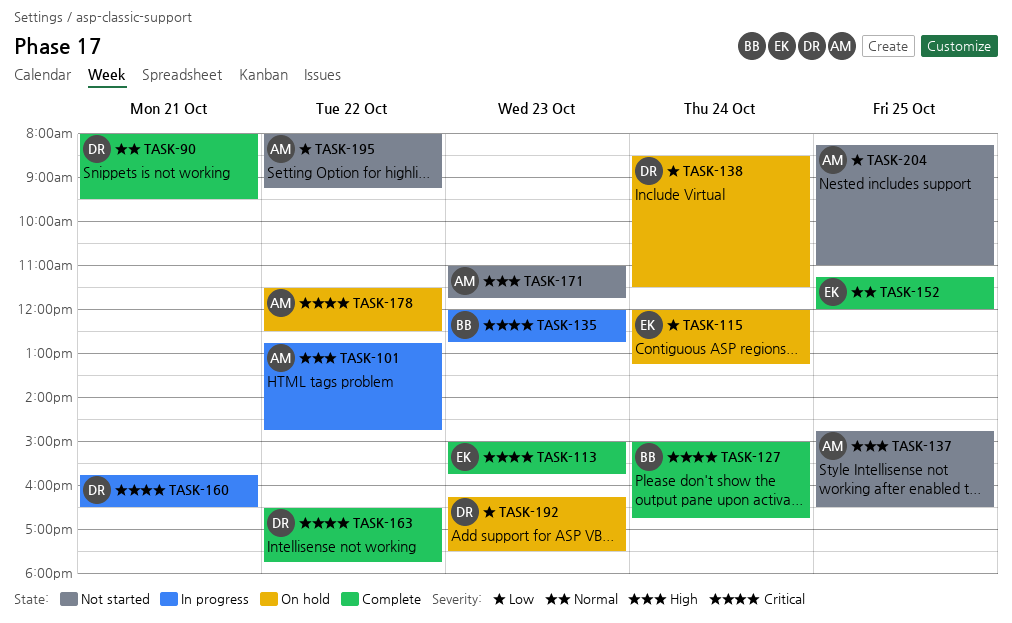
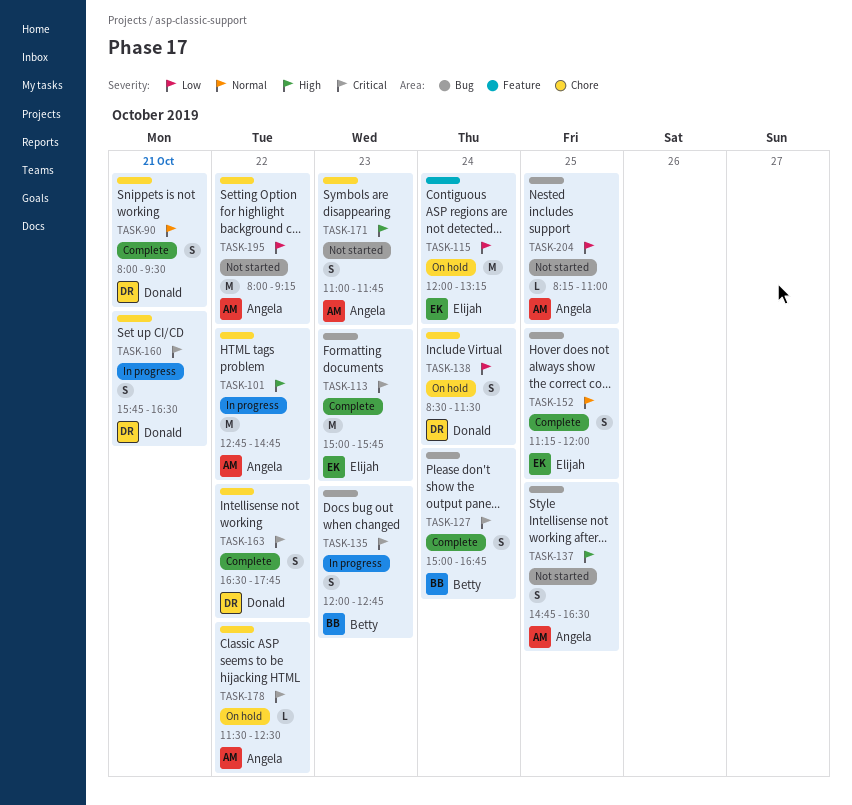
TASK-192: present -> none

